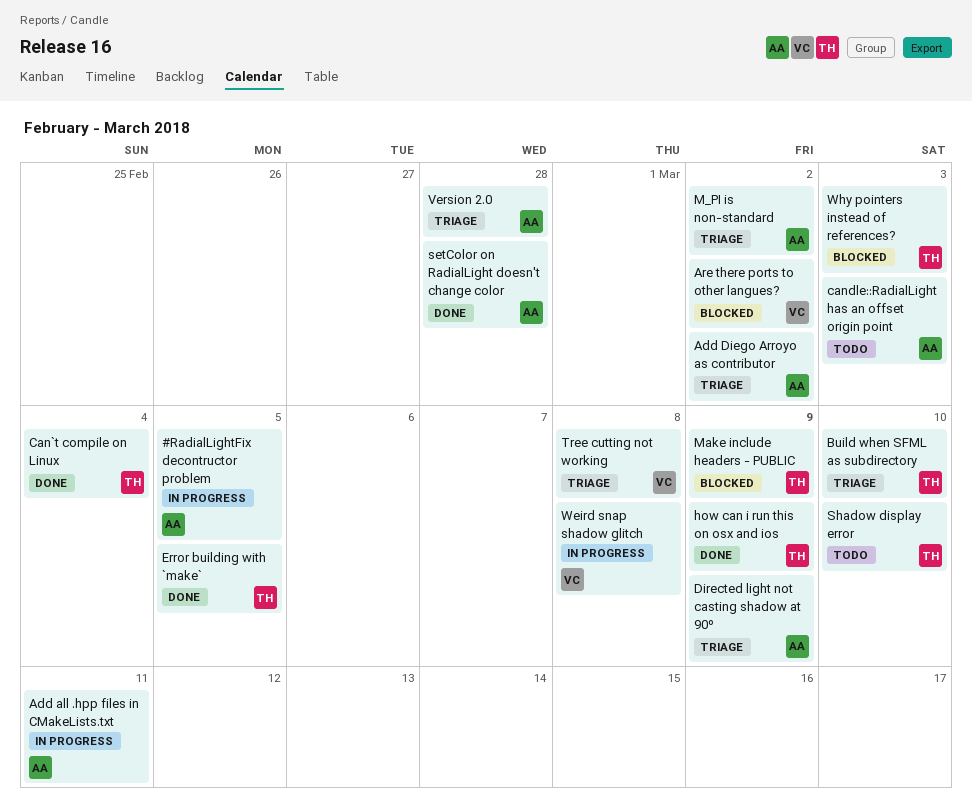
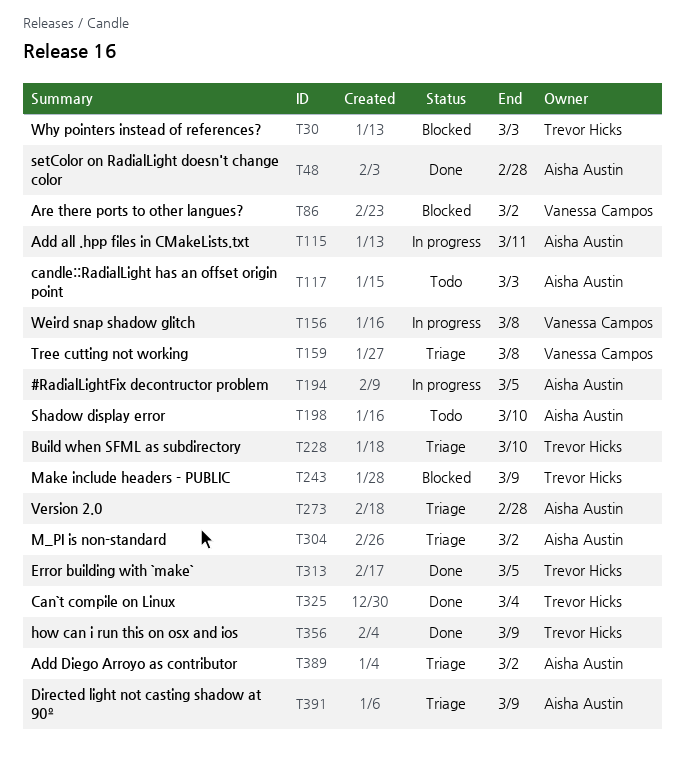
Shadow display error, owner: Trevor Hicks -> Aisha Austin

